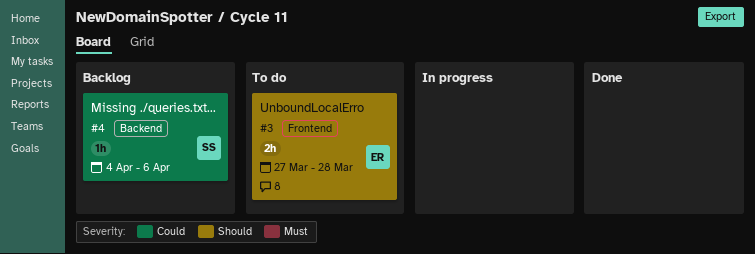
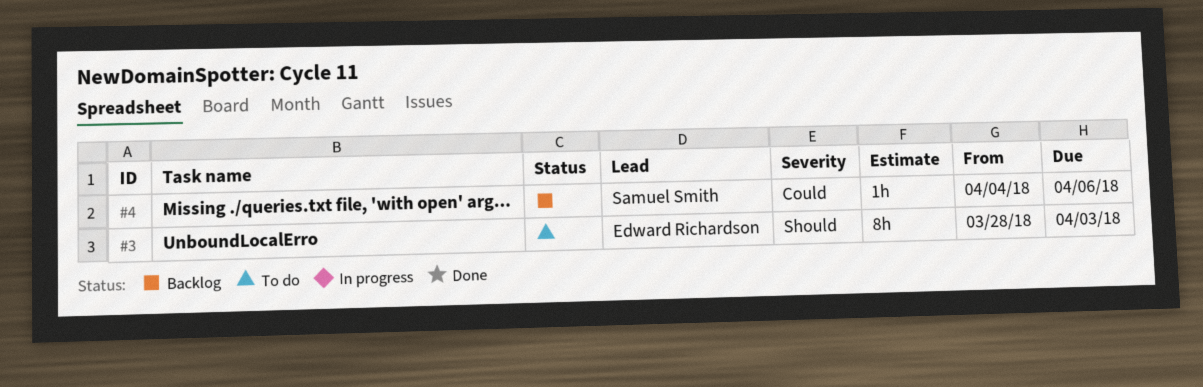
#3, estimate: 2h -> 8h
#3, start: Mar 27 -> Mar 28
#3, due: Mar 28 -> Apr 3

